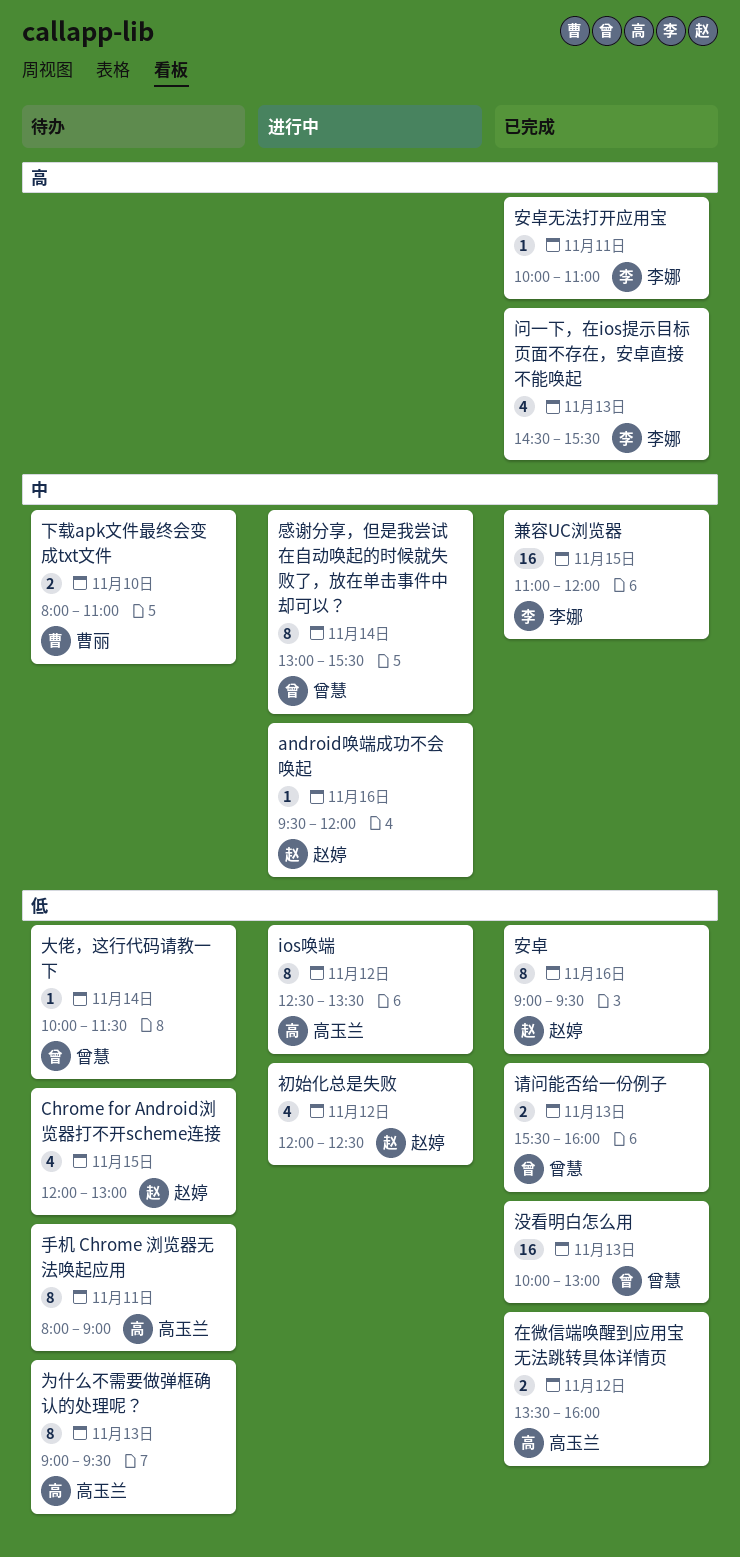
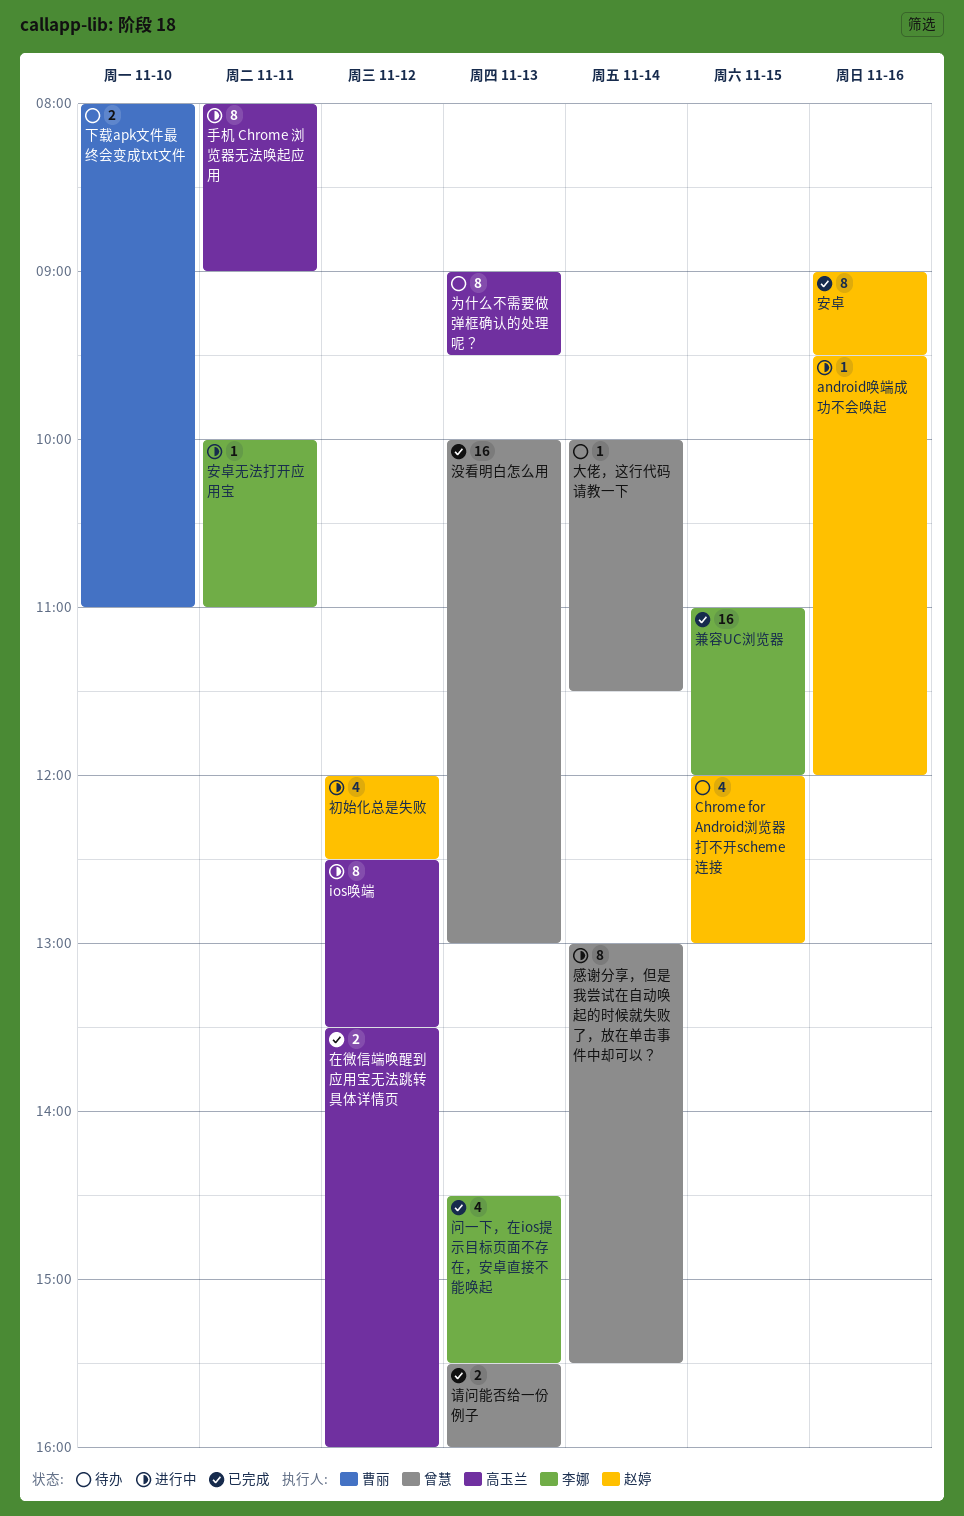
安卓无法打开应用宝, status: 已完成 -> 进行中
手机 Chrome 浏览器无法唤起应用, status: 待办 -> 进行中

